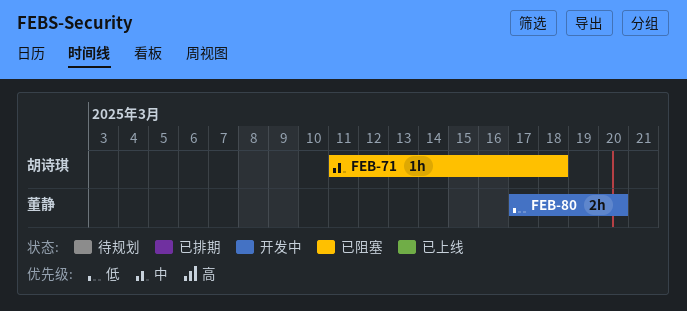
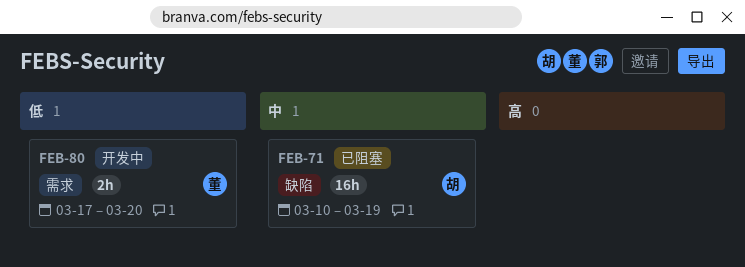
FEB-71, estimate: 1h -> 16h
FEB-71, start: Mar 11 -> Mar 10
FEB-71, due: Mar 18 -> Mar 19

